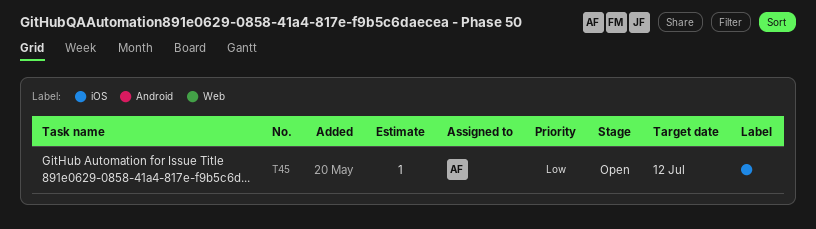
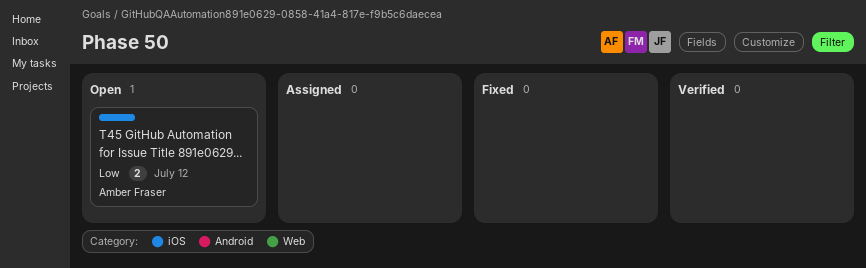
T45, estimate: 1 -> 2

